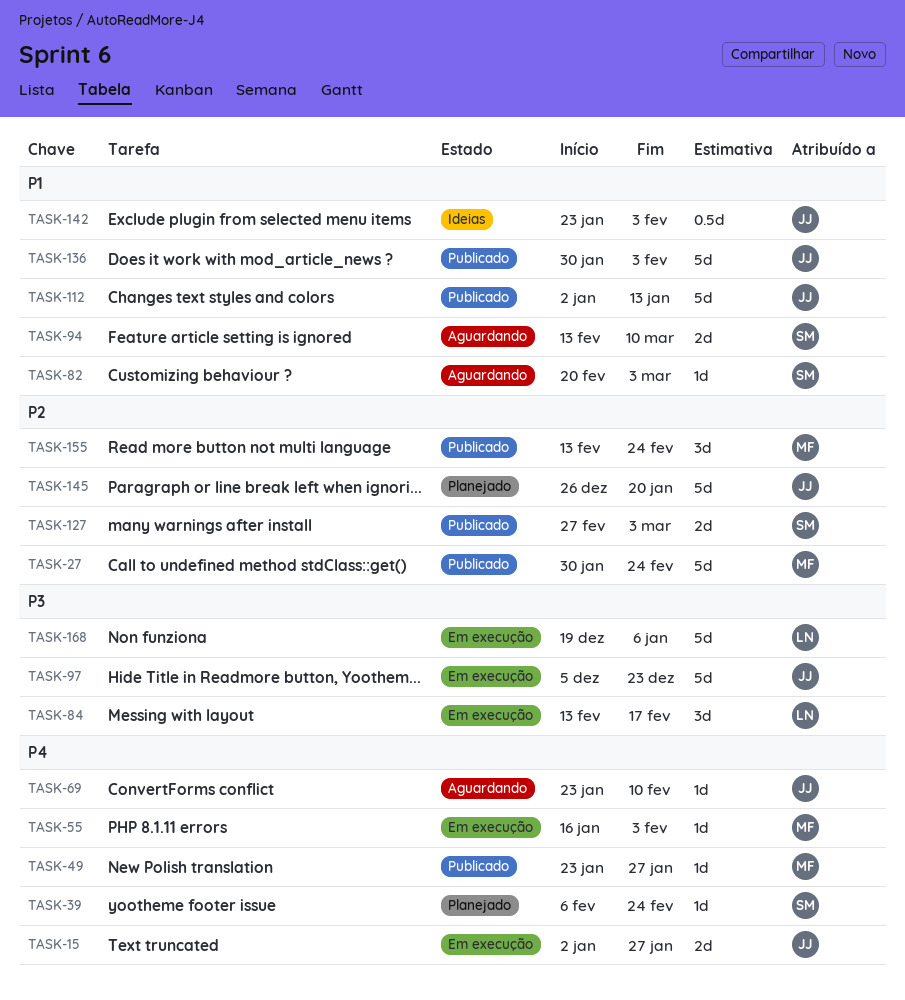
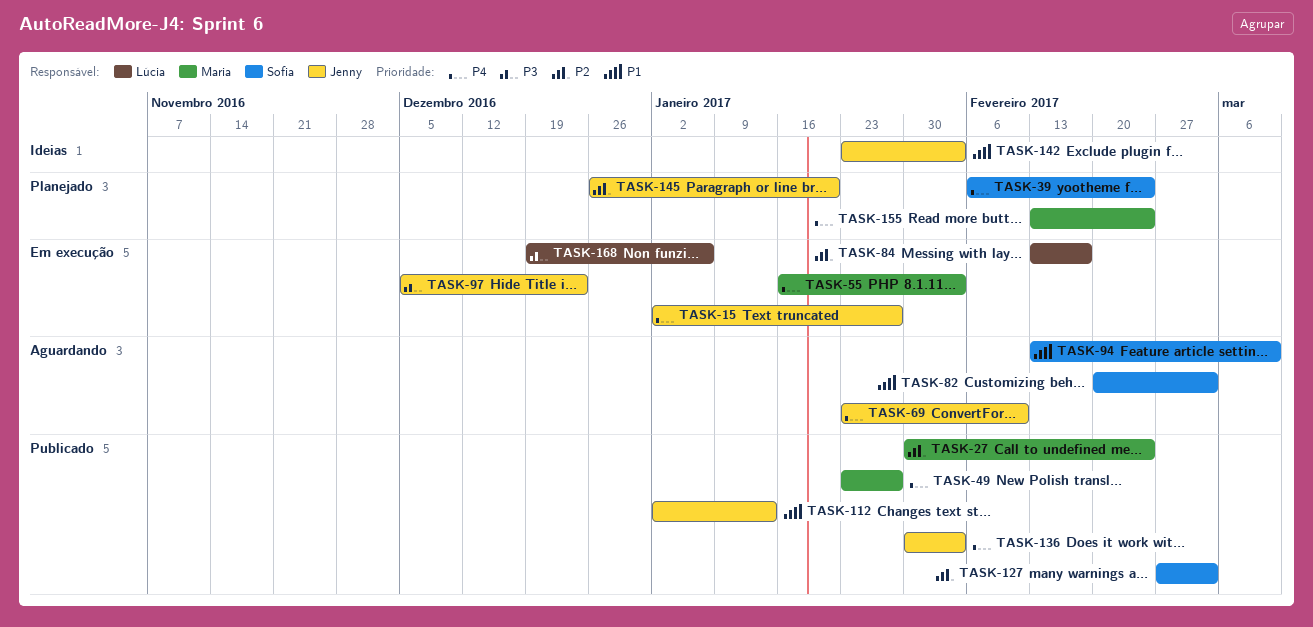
TASK-84, priority: P3 -> P2
TASK-136, priority: P1 -> P4
TASK-155, status: Publicado -> Planejado
TASK-155, priority: P2 -> P4

